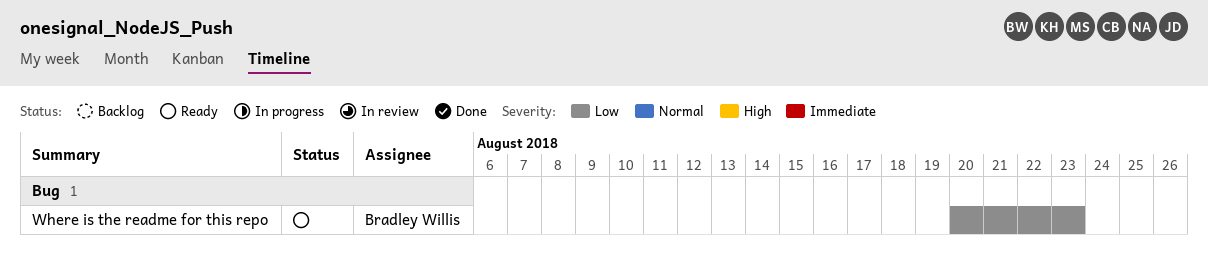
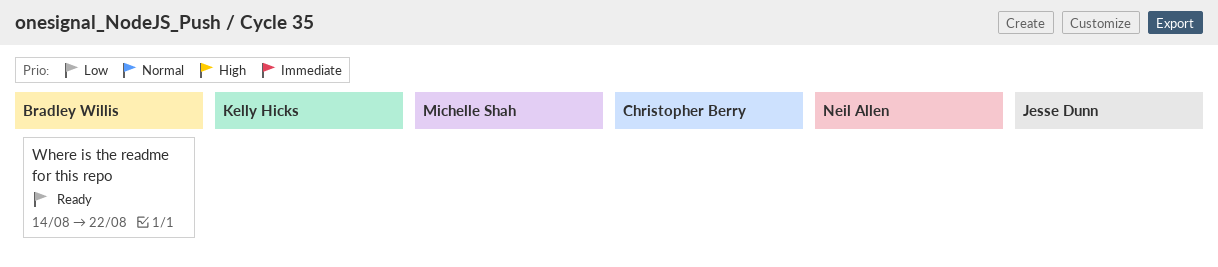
Where is the readme for this repo, start: Aug 20 -> Aug 14
Where is the readme for this repo, due: Aug 23 -> Aug 22

